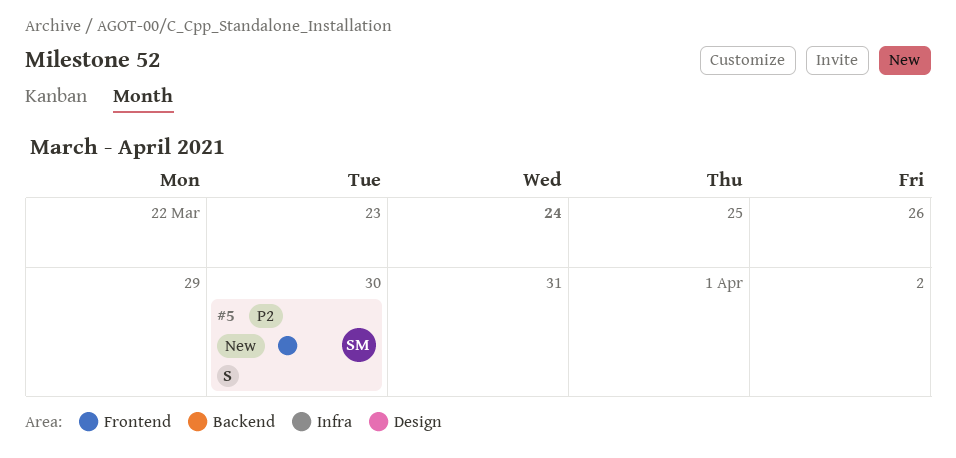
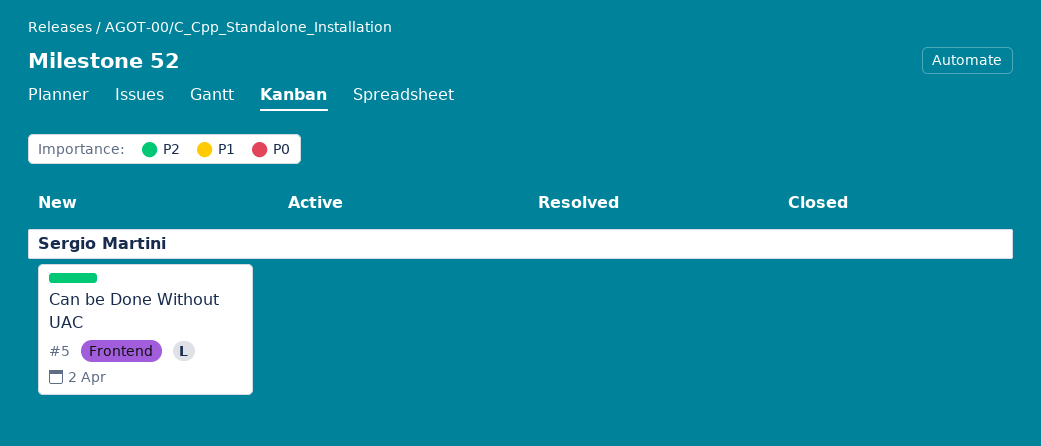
#5, estimate: S -> L
#5, due: Mar 30 -> Apr 2

